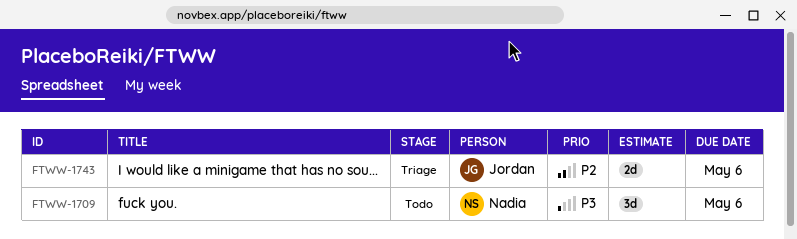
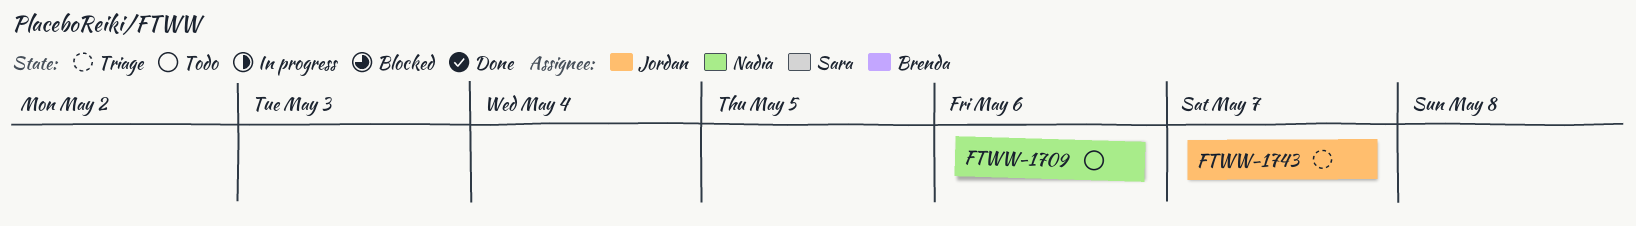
FTWW-1743, due: May 6 -> May 7

